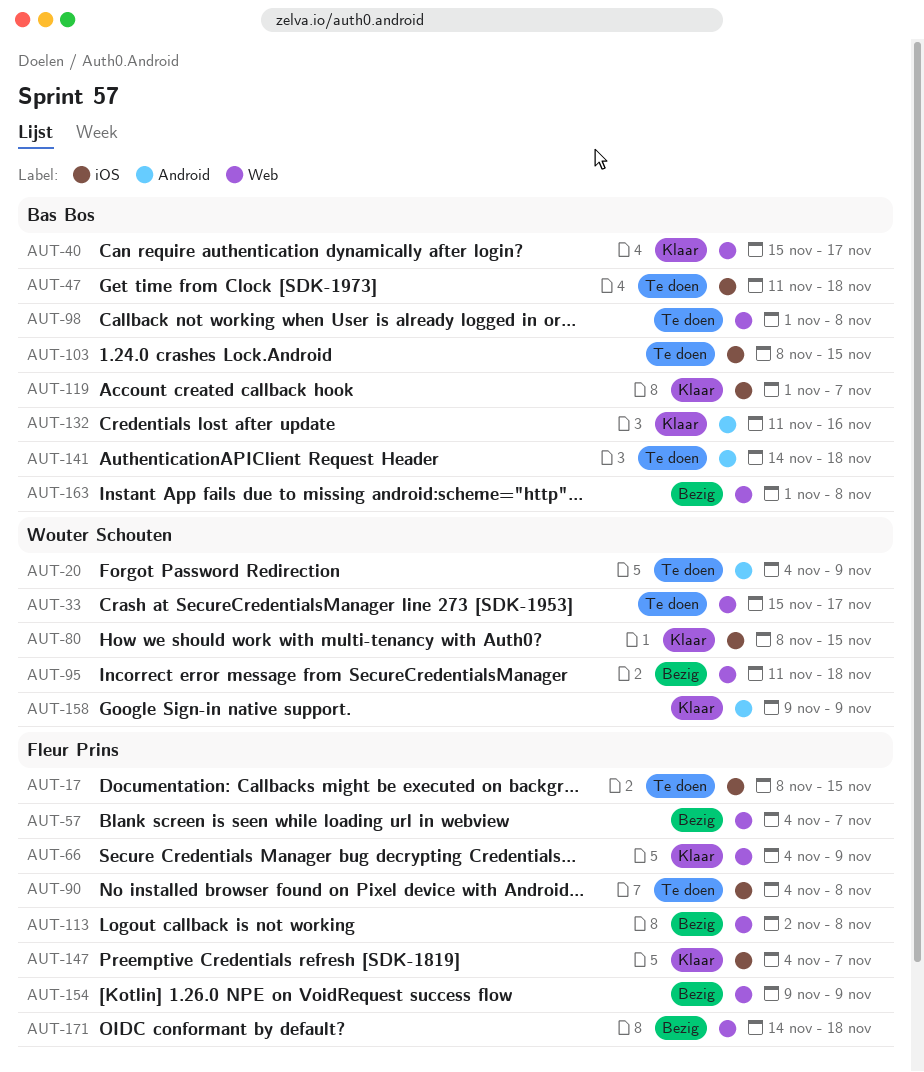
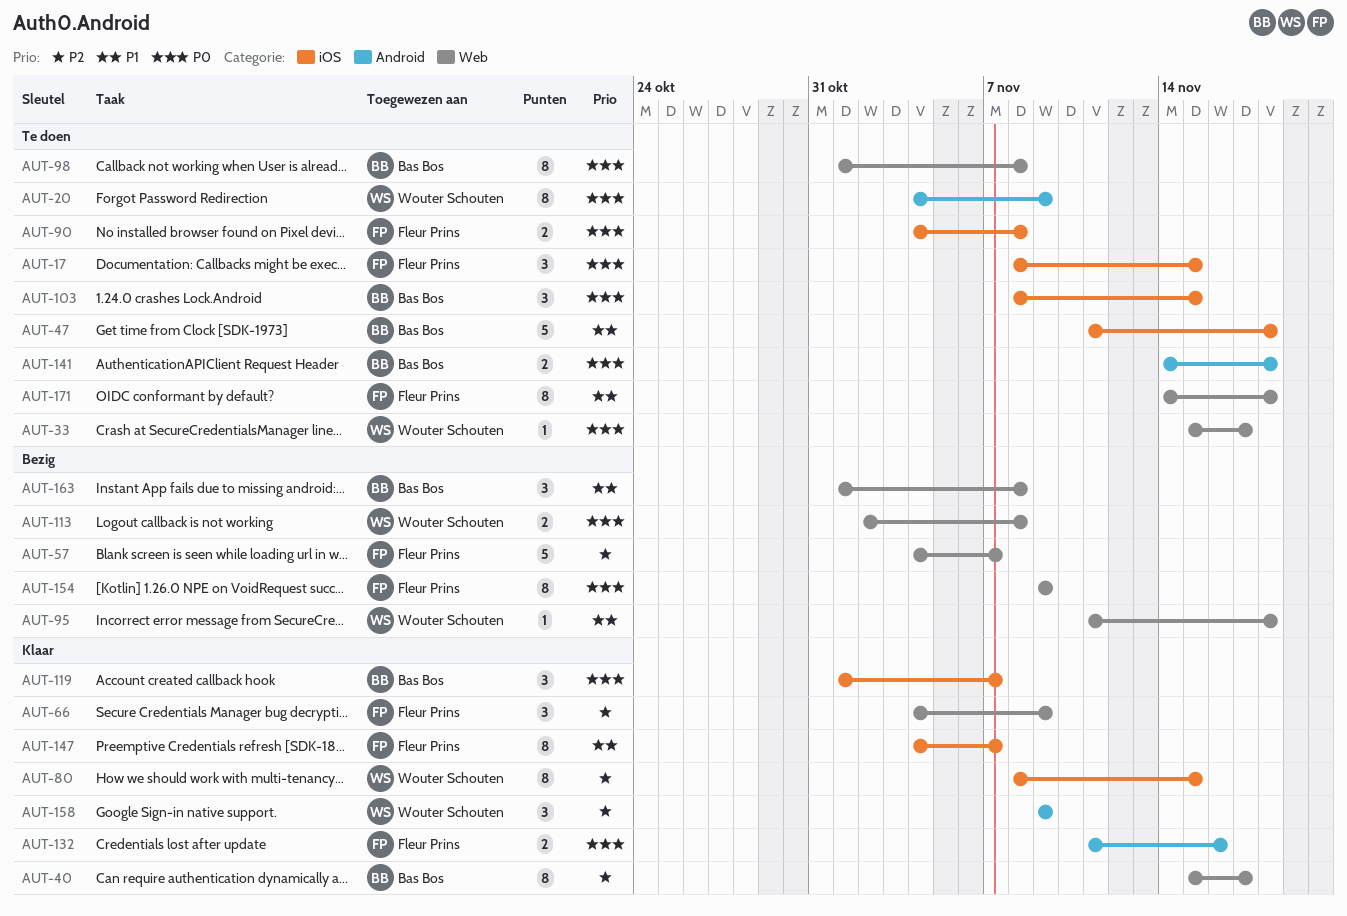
AUT-113, owner: Fleur Prins -> Wouter Schouten
AUT-132, owner: Bas Bos -> Fleur Prins
AUT-171, status: Bezig -> Te doen

